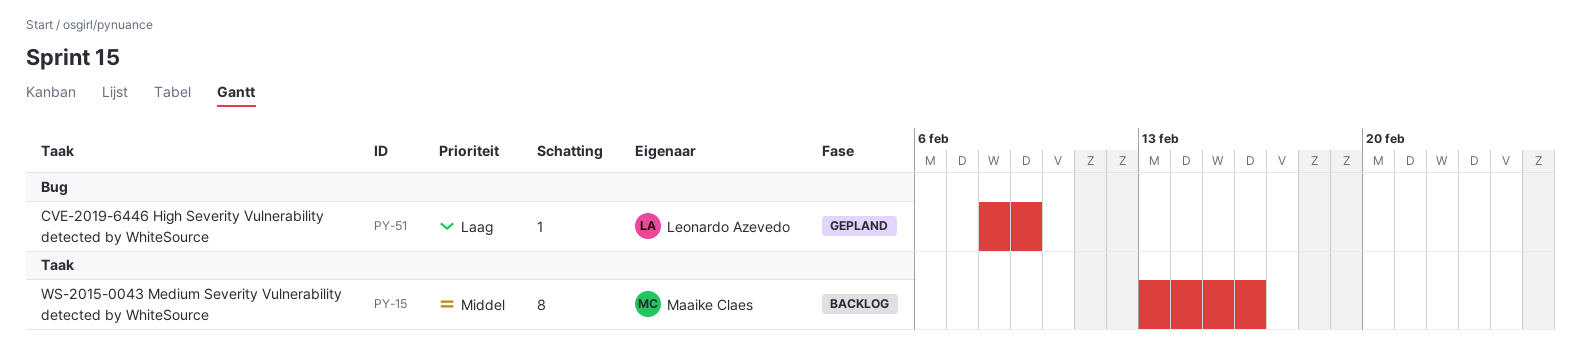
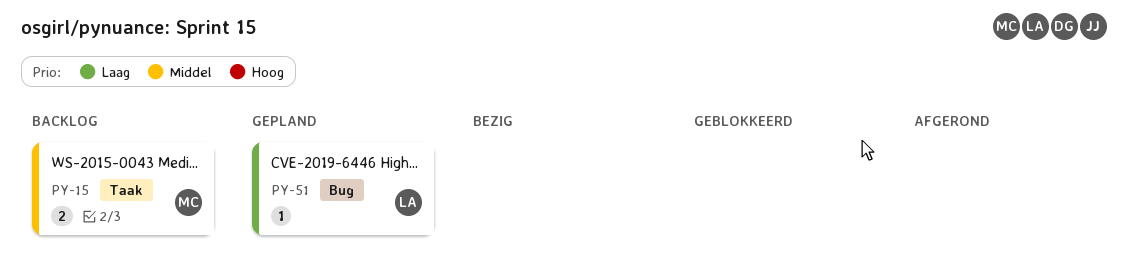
PY-15, estimate: 8 -> 2

